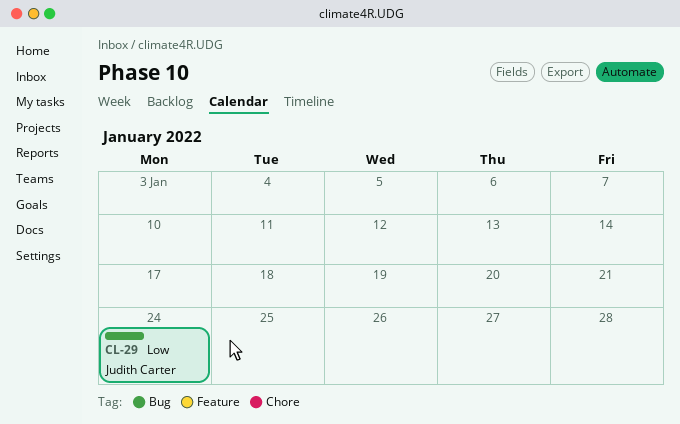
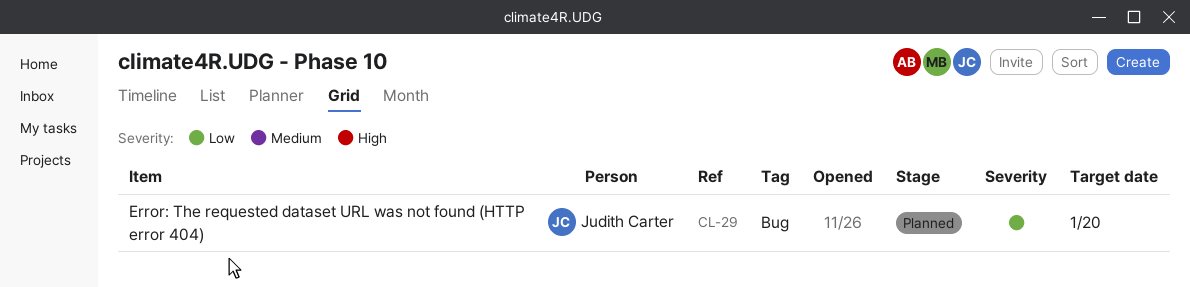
CL-29, due: Jan 24 -> Jan 20

